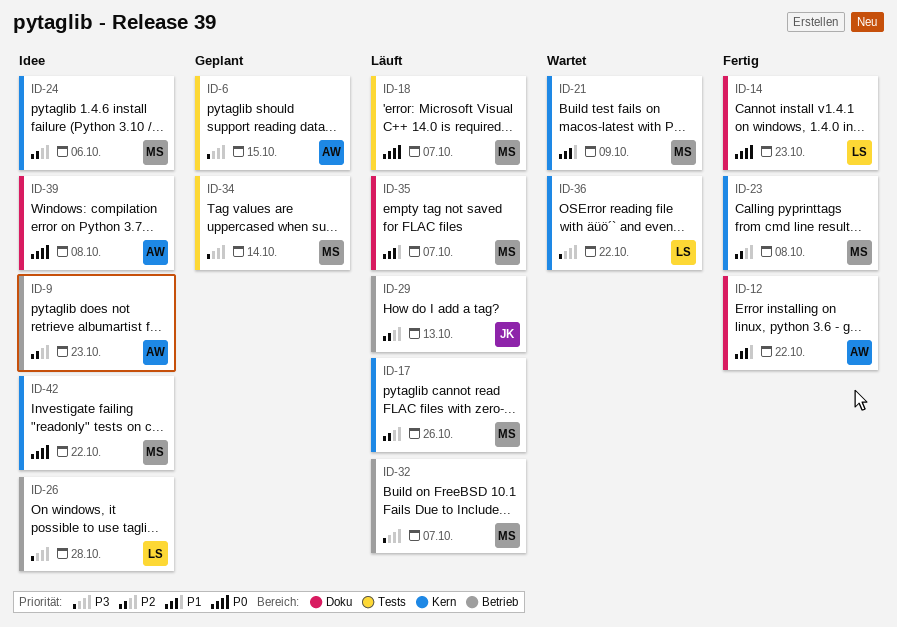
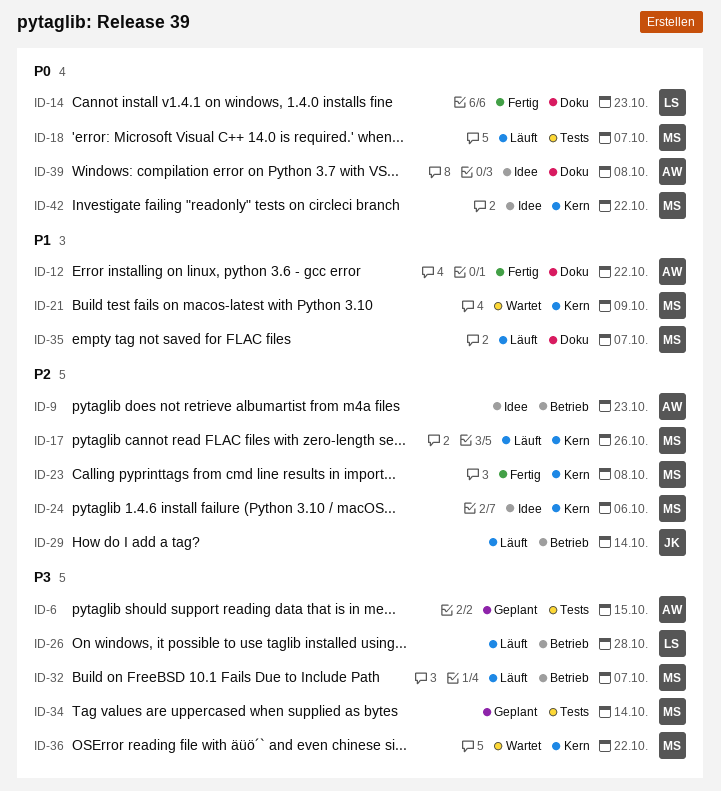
ID-26, status: Idee -> Läuft
ID-29, due: Oct 13 -> Oct 14
ID-36, owner: LS -> MS

